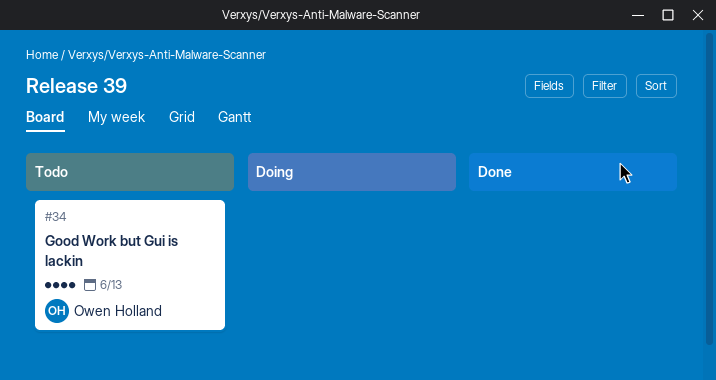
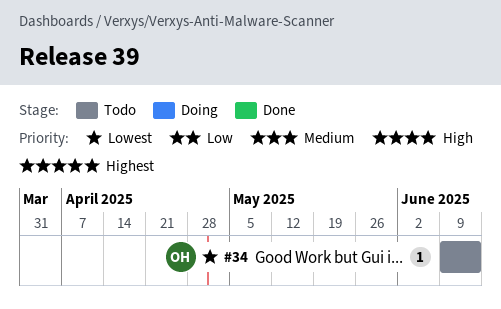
#34, estimate: 4 -> 1

